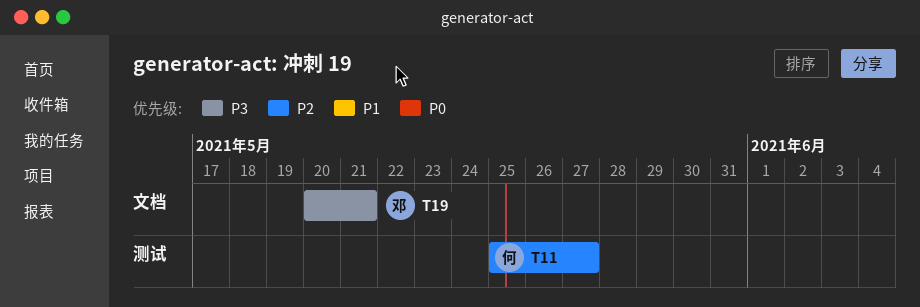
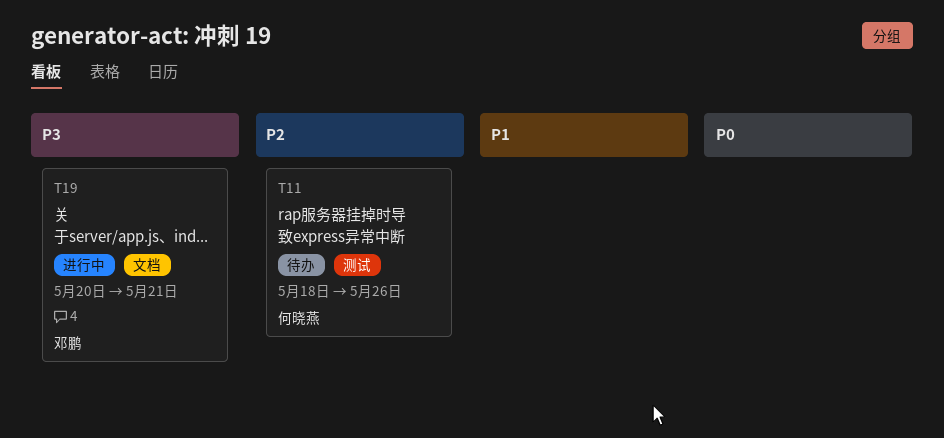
T11, start: May 25 -> May 18
T11, due: May 27 -> May 26

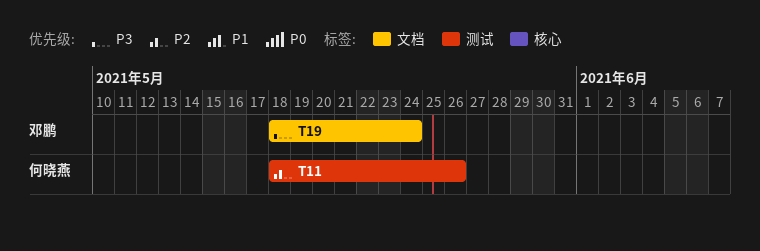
T19, start: May 20 -> May 18
T19, due: May 21 -> May 24

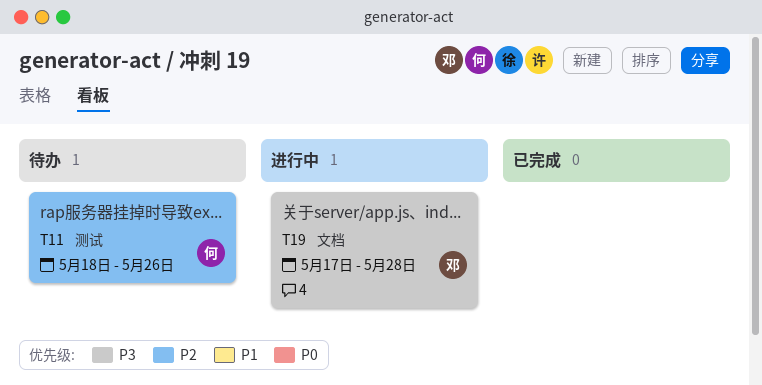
T19, start: May 18 -> May 17
T19, due: May 24 -> May 28

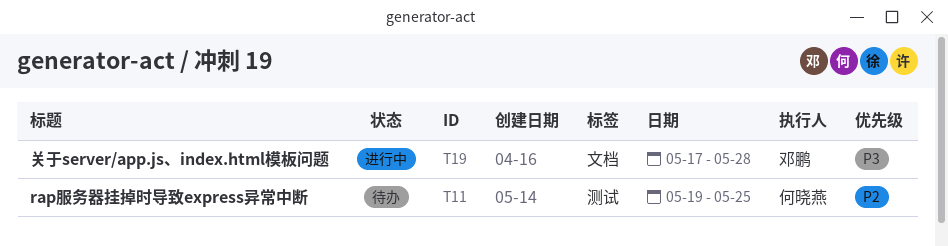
T11, start: May 18 -> May 19
T11, due: May 26 -> May 25

